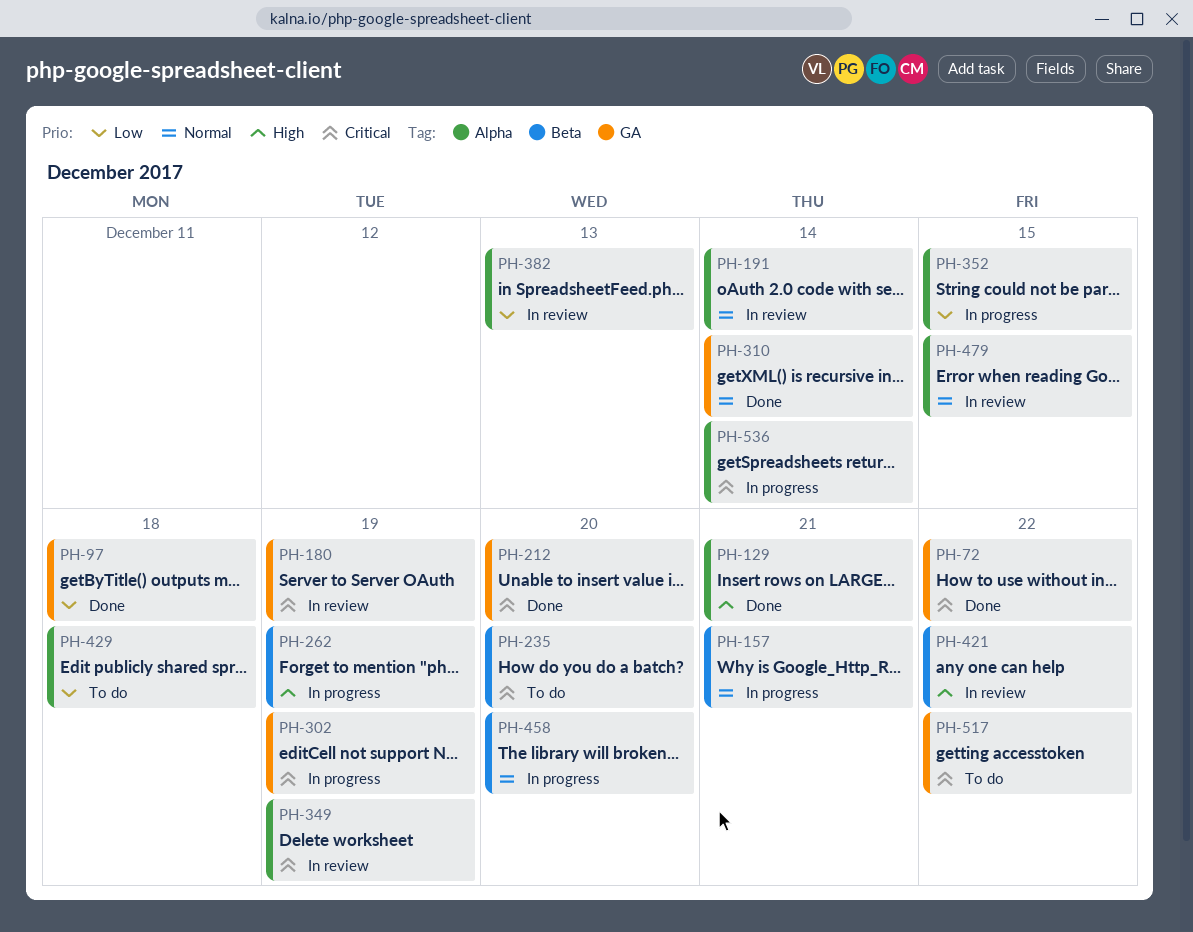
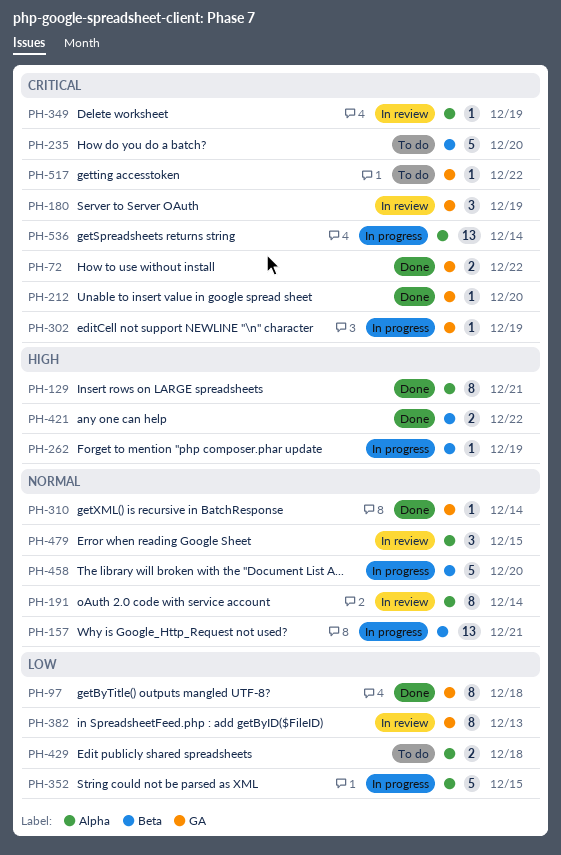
PH-382, label: Alpha -> GA
PH-421, status: In review -> Done

